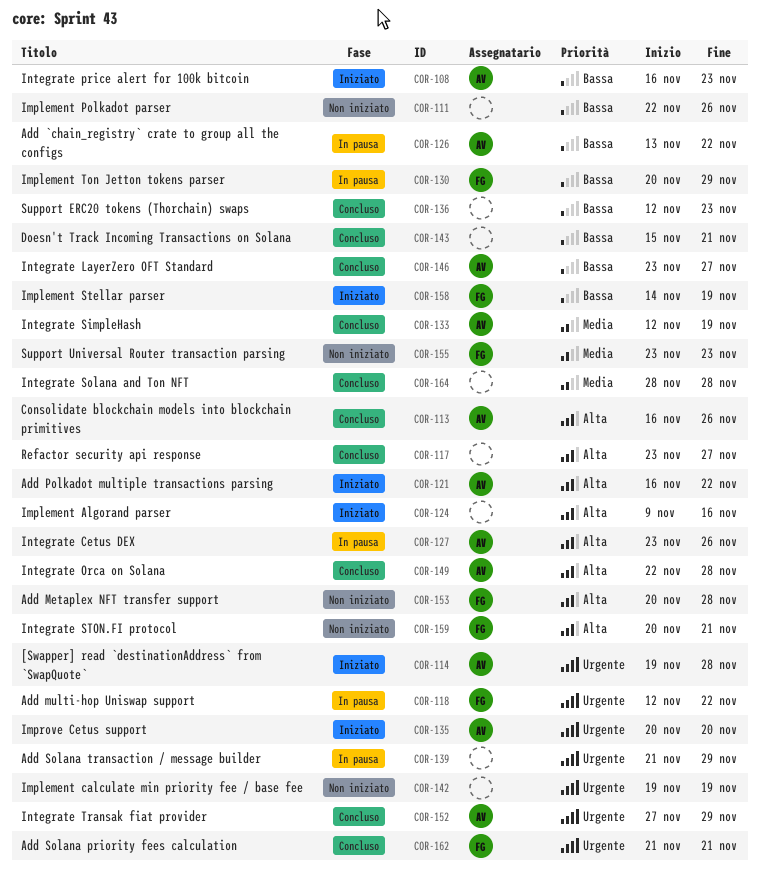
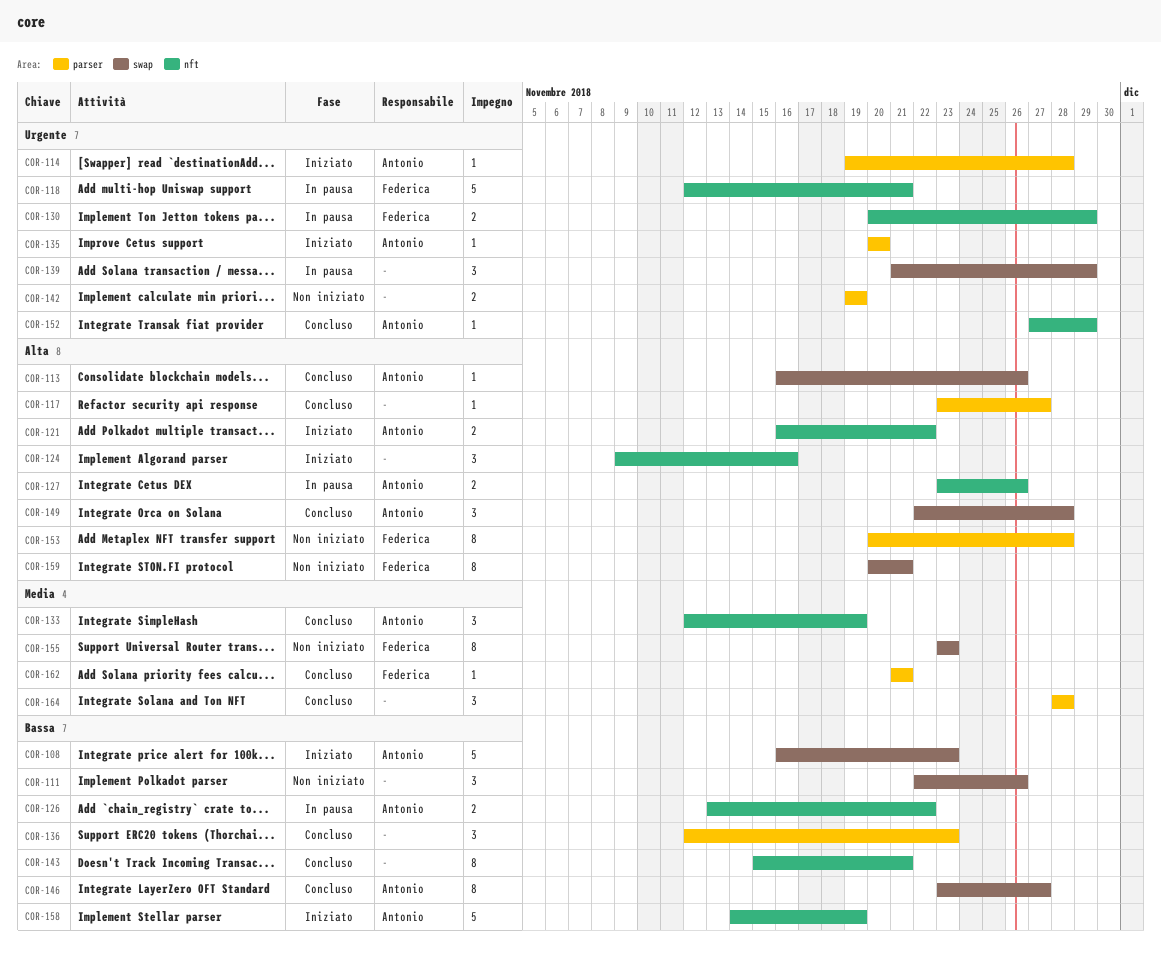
COR-118, due: Nov 22 -> Nov 21
COR-130, priority: Bassa -> Urgente
COR-158, owner: Federica -> Antonio
COR-162, priority: Urgente -> Media

